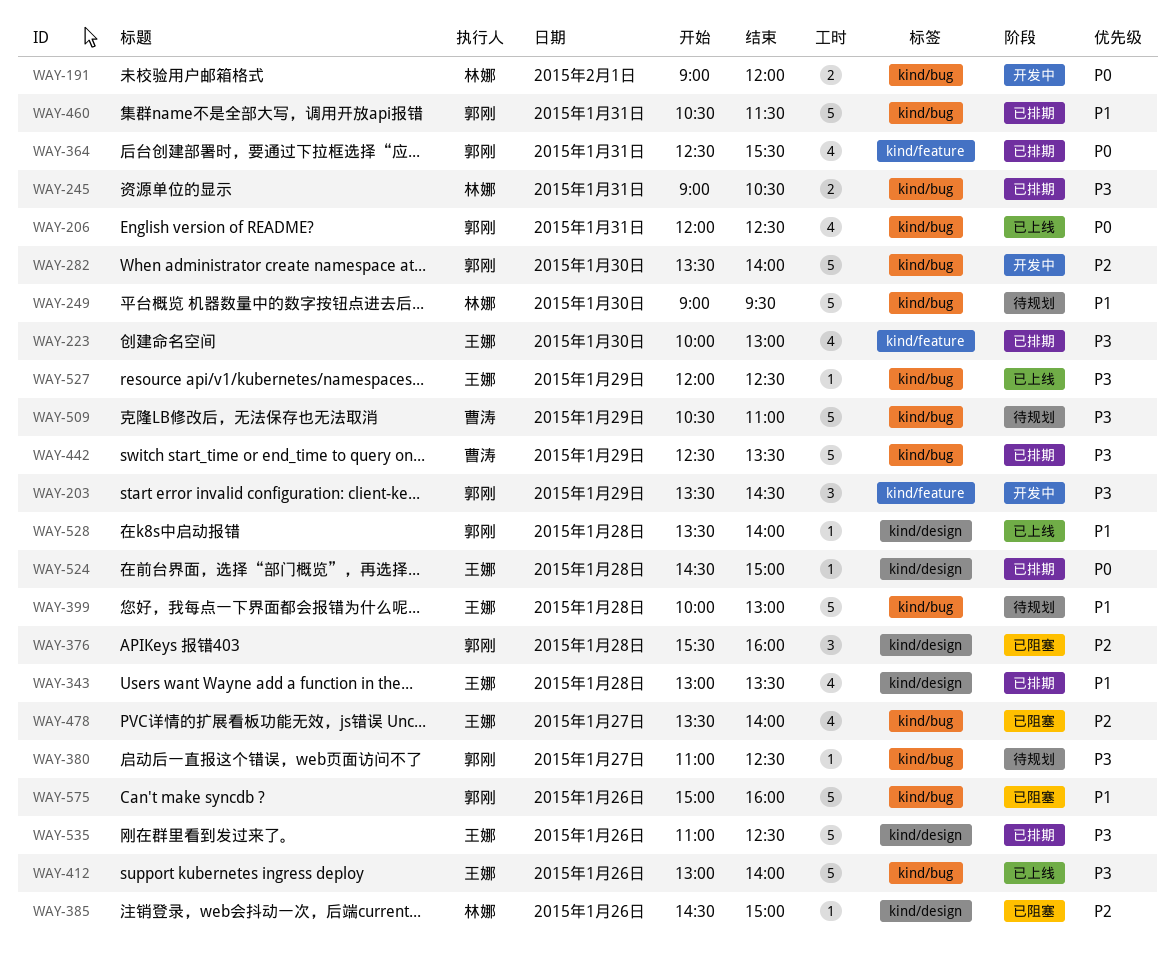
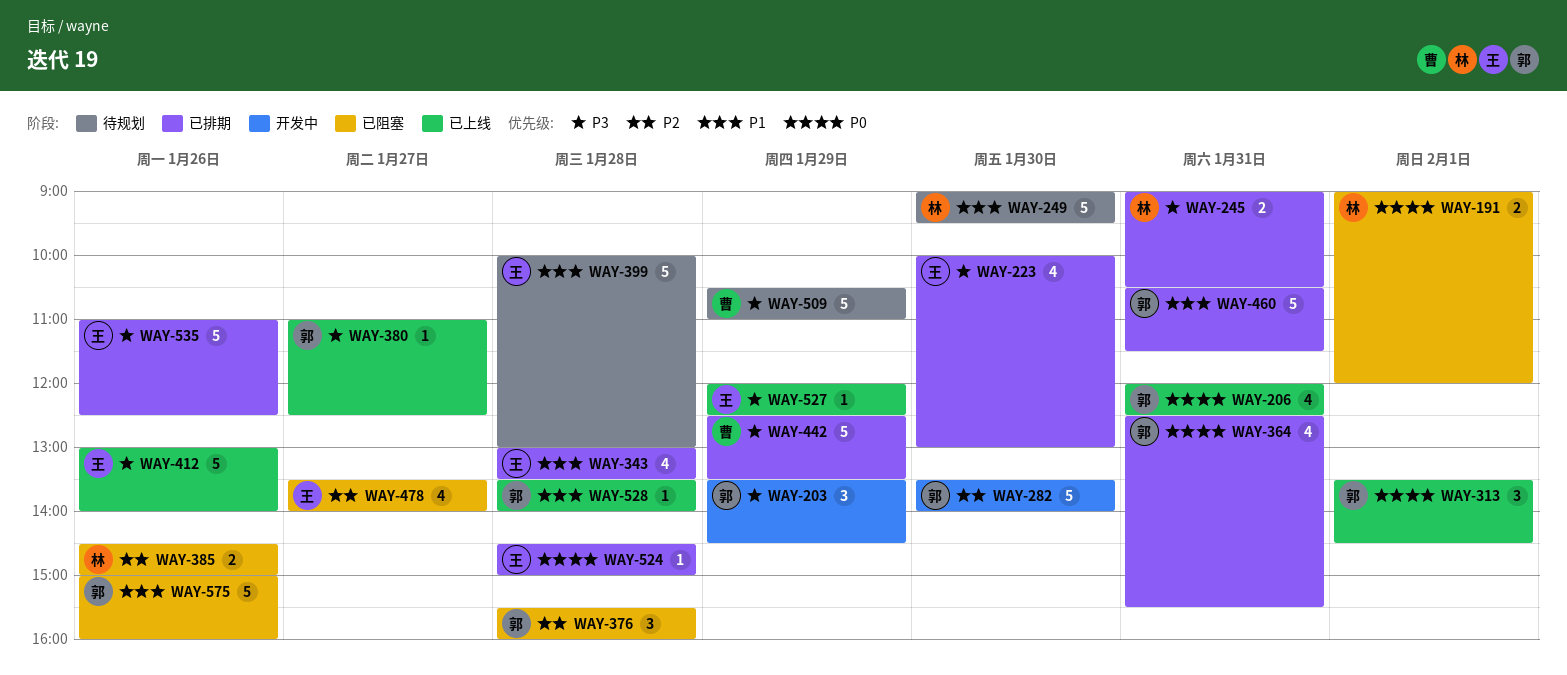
WAY-191, status: 开发中 -> 已阻塞
WAY-313: none -> present
WAY-380, status: 待规划 -> 已上线
WAY-385, estimate: 1 -> 2

